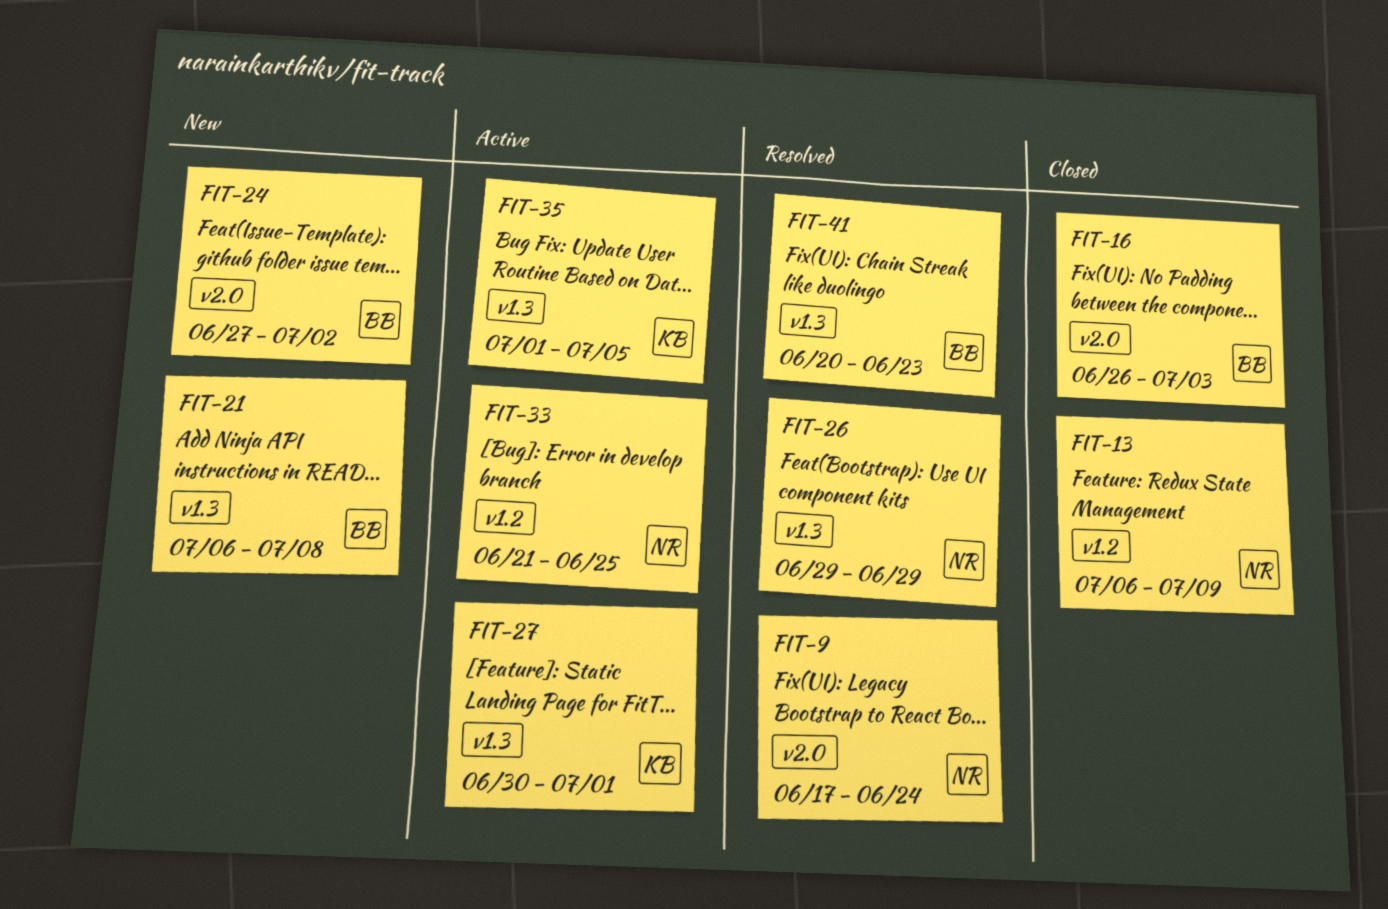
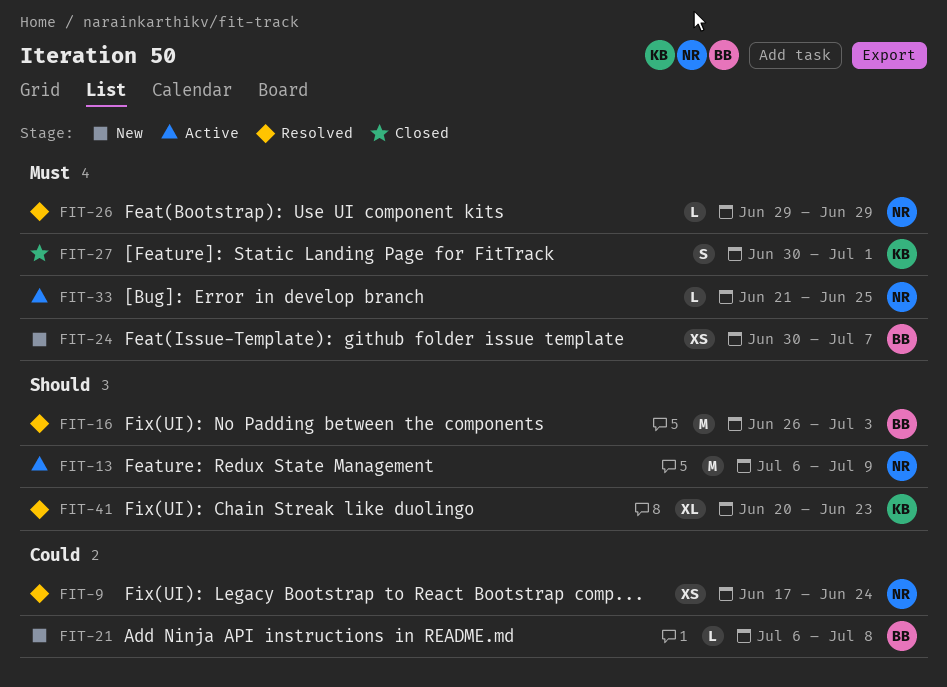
FIT-13, status: Closed -> Active
FIT-16, status: Closed -> Resolved
FIT-24, start: Jun 27 -> Jun 30
FIT-24, due: Jul 2 -> Jul 7
FIT-27, status: Active -> Closed
FIT-35: present -> none
FIT-41, owner: BB -> KB

